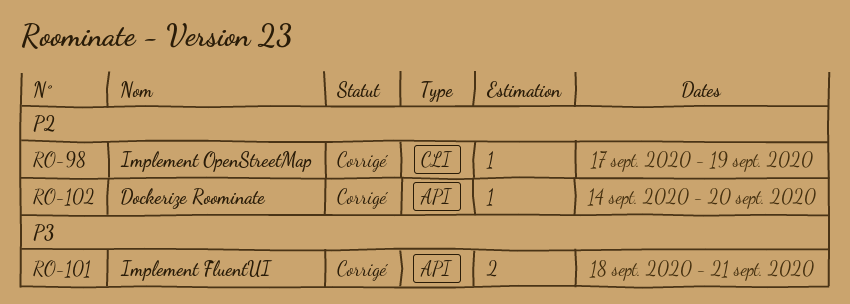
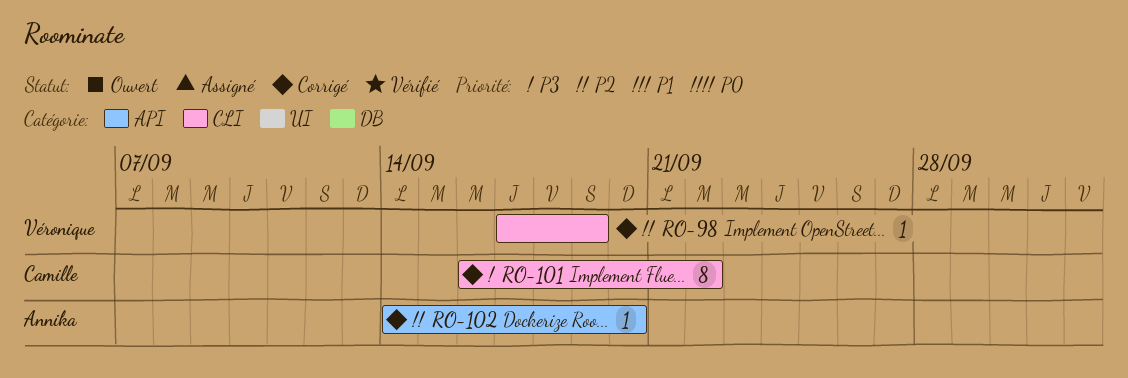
RO-101, label: API -> CLI
RO-101, estimate: 2 -> 8
RO-101, start: Sep 18 -> Sep 16
RO-101, due: Sep 21 -> Sep 22

